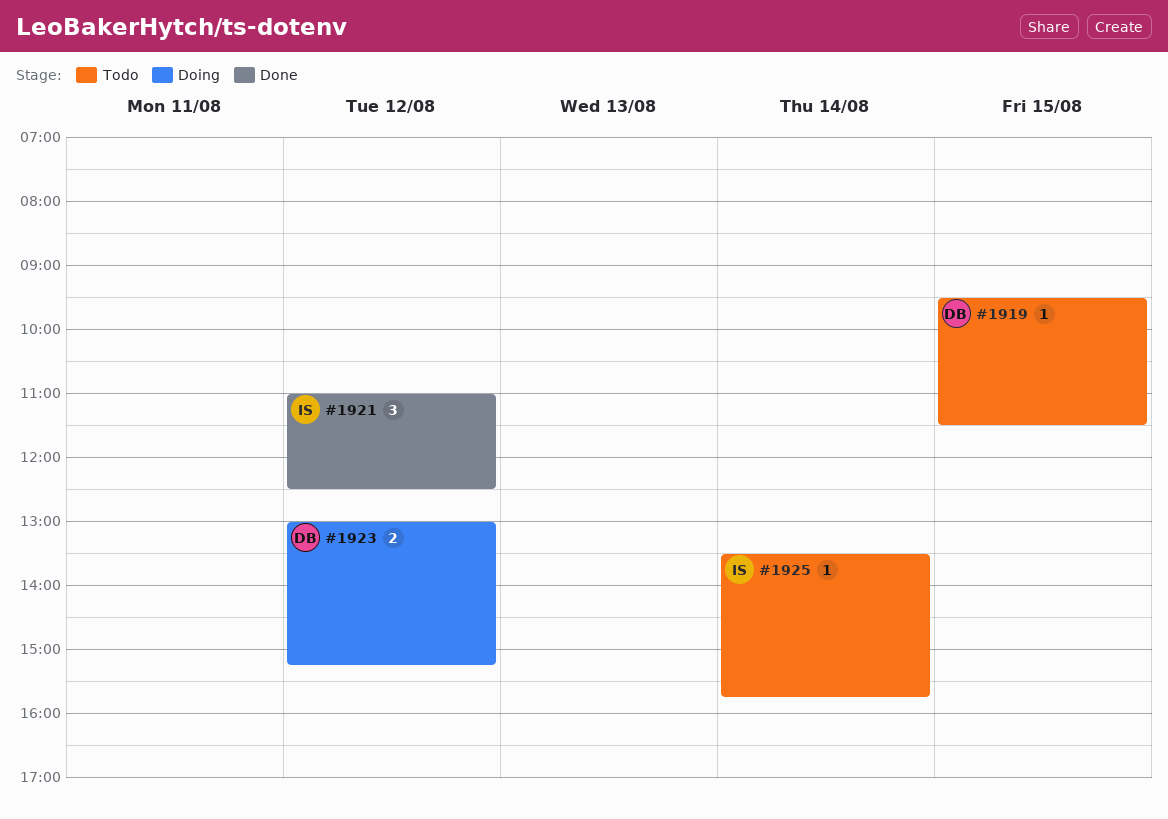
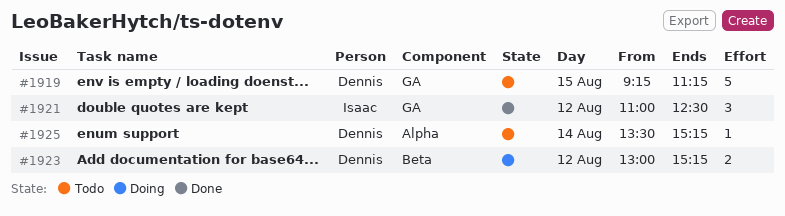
#1919, estimate: 1 -> 5
#1919, begins: 09:30 -> 09:15
#1919, ends: 11:30 -> 11:15
#1925, owner: Isaac -> Dennis
#1925, ends: 15:45 -> 15:15

